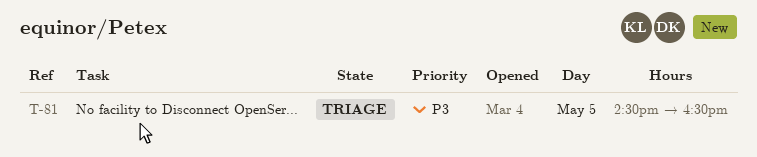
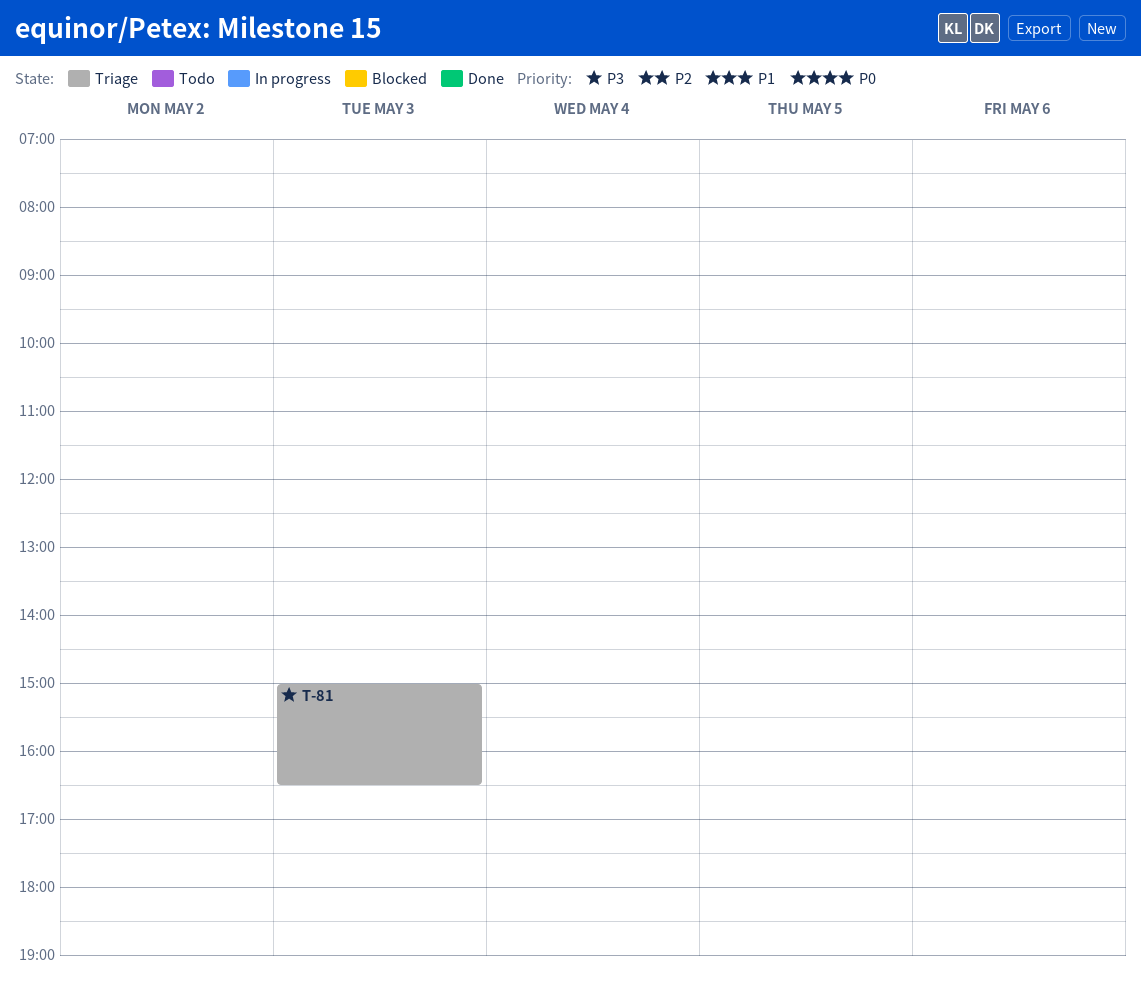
T-81, day: May 5 -> May 3
T-81, begins: 14:30 -> 15:00

